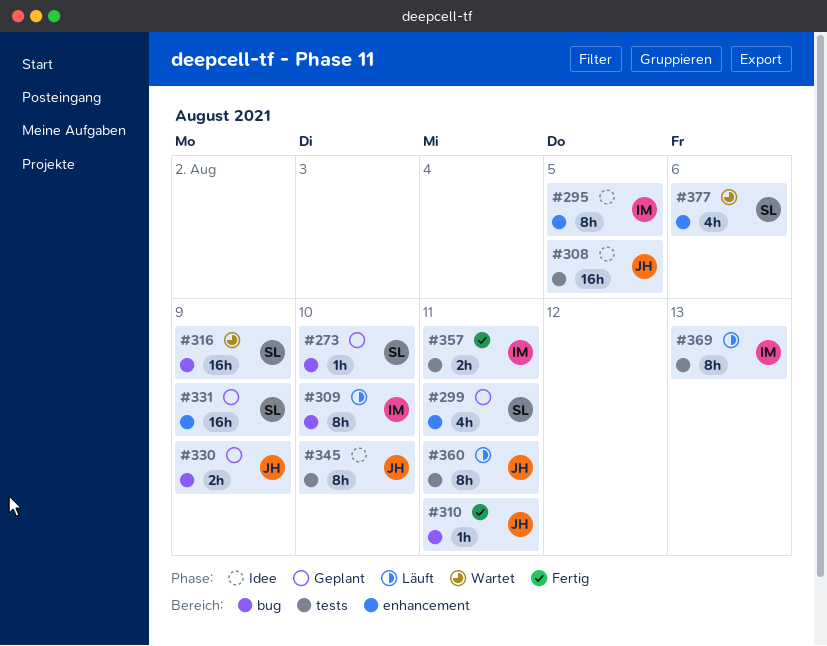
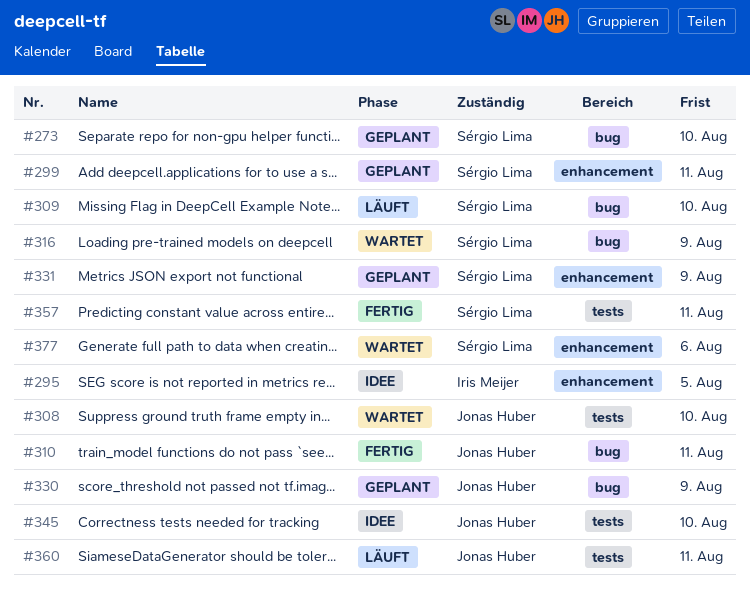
#308, status: Idee -> Wartet
#308, due: Aug 5 -> Aug 10
#309, owner: Iris Meijer -> Sérgio Lima
#357, owner: Iris Meijer -> Sérgio Lima
#369: present -> none

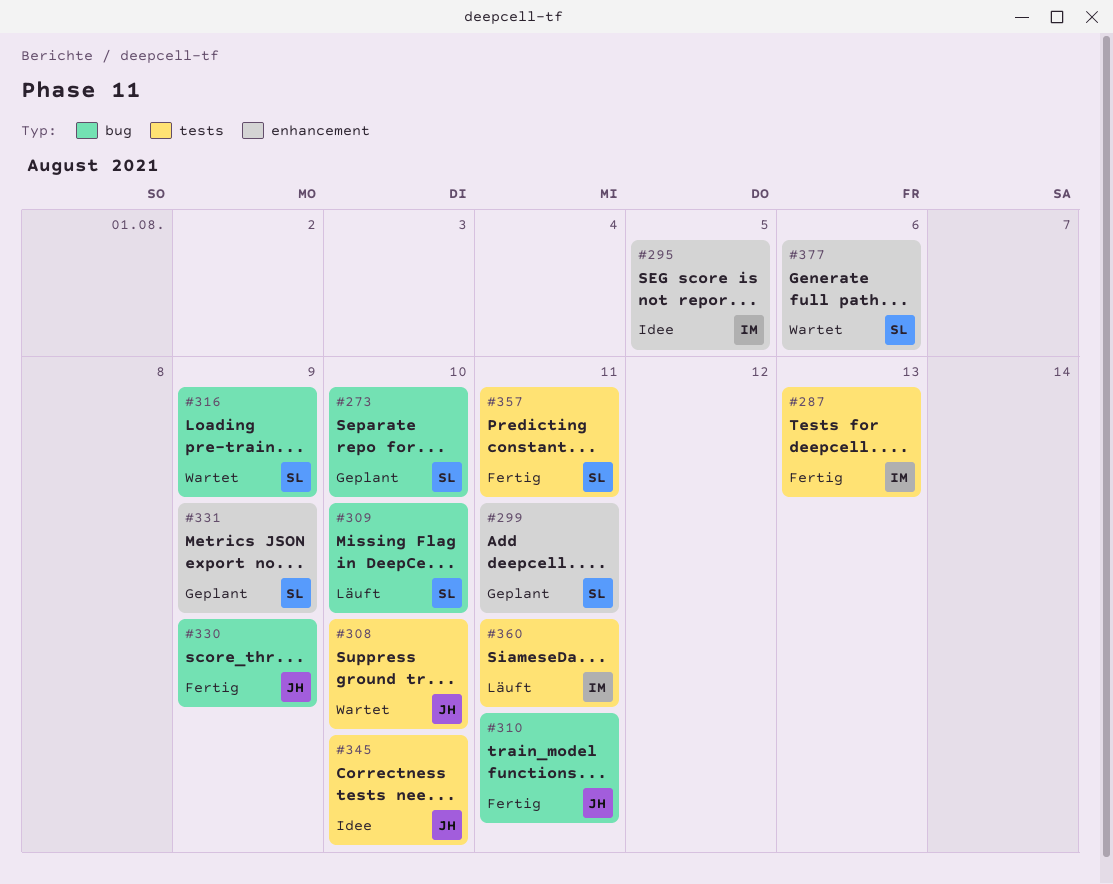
#287: none -> present
#330, status: Geplant -> Fertig
#360, owner: Jonas Huber -> Iris Meijer

